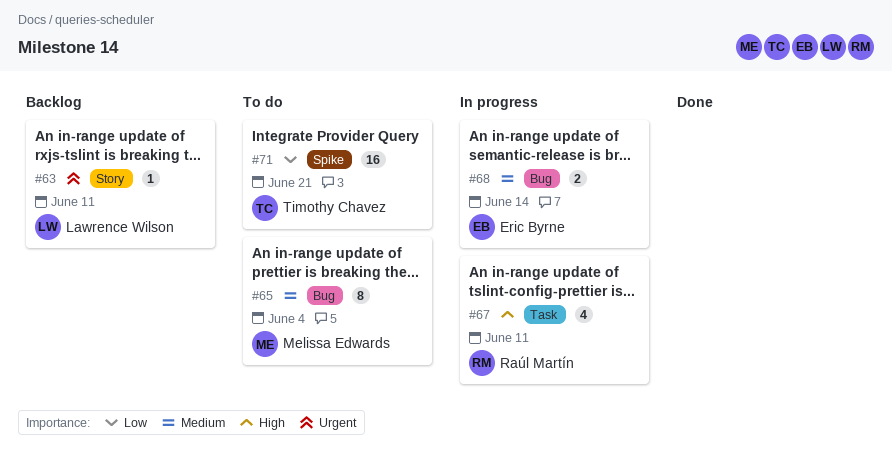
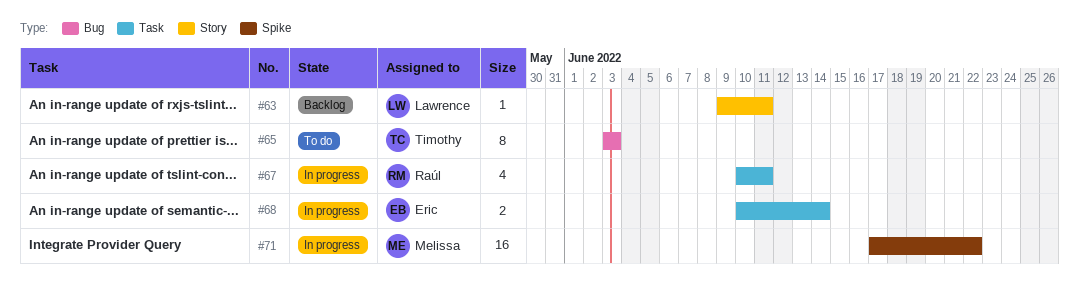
#65, owner: Melissa Edwards -> Timothy Chavez
#65, due: Jun 4 -> Jun 3
#68, label: Bug -> Task
#71, status: To do -> In progress
#71, owner: Timothy Chavez -> Melissa Edwards
#71, due: Jun 21 -> Jun 22

